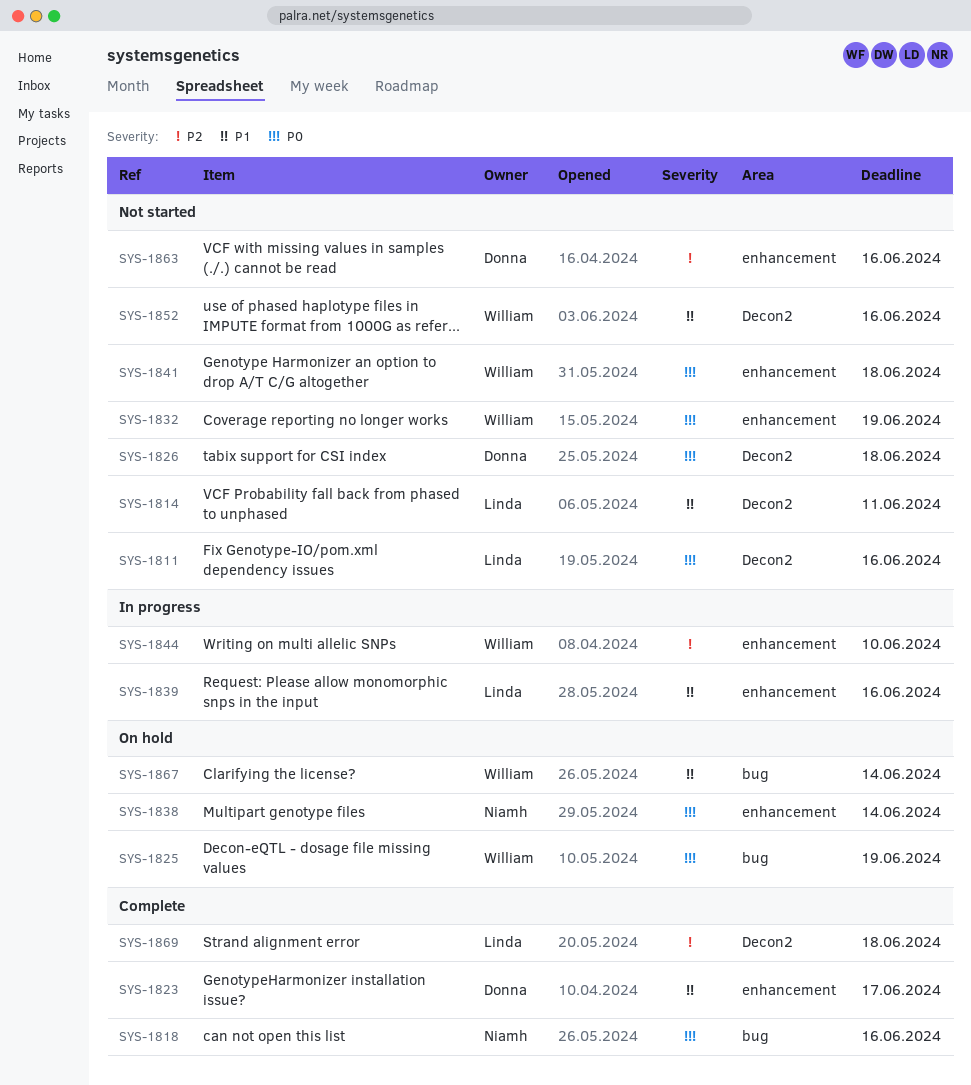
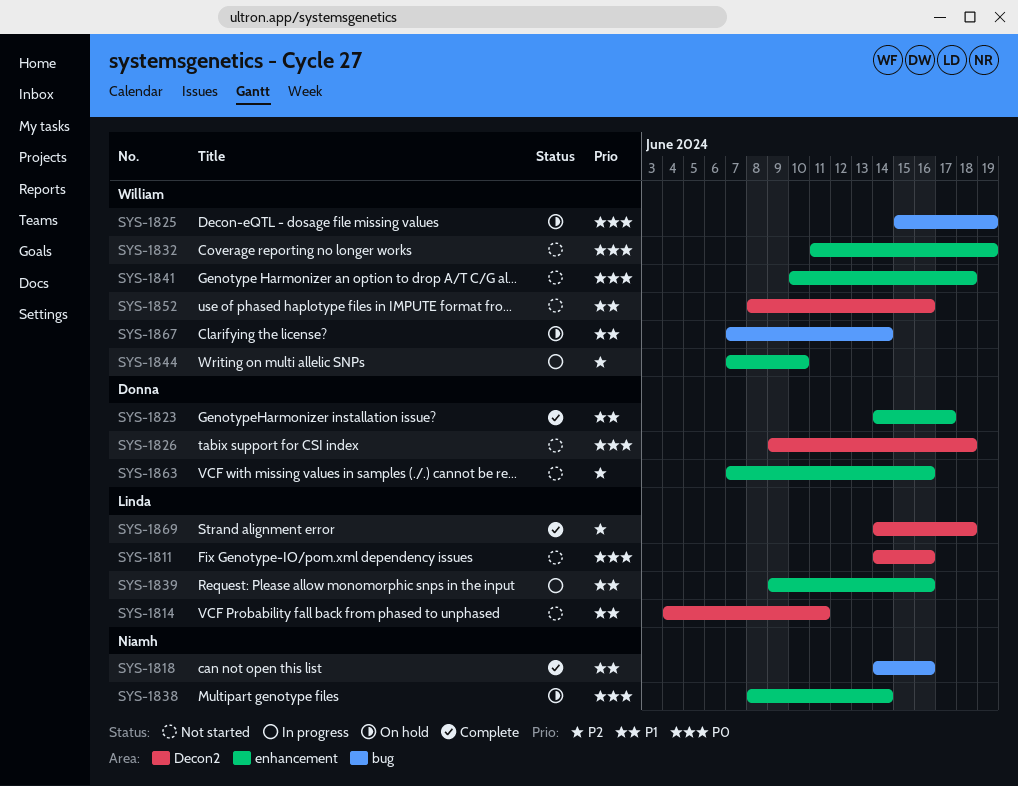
SYS-1818, priority: P0 -> P1

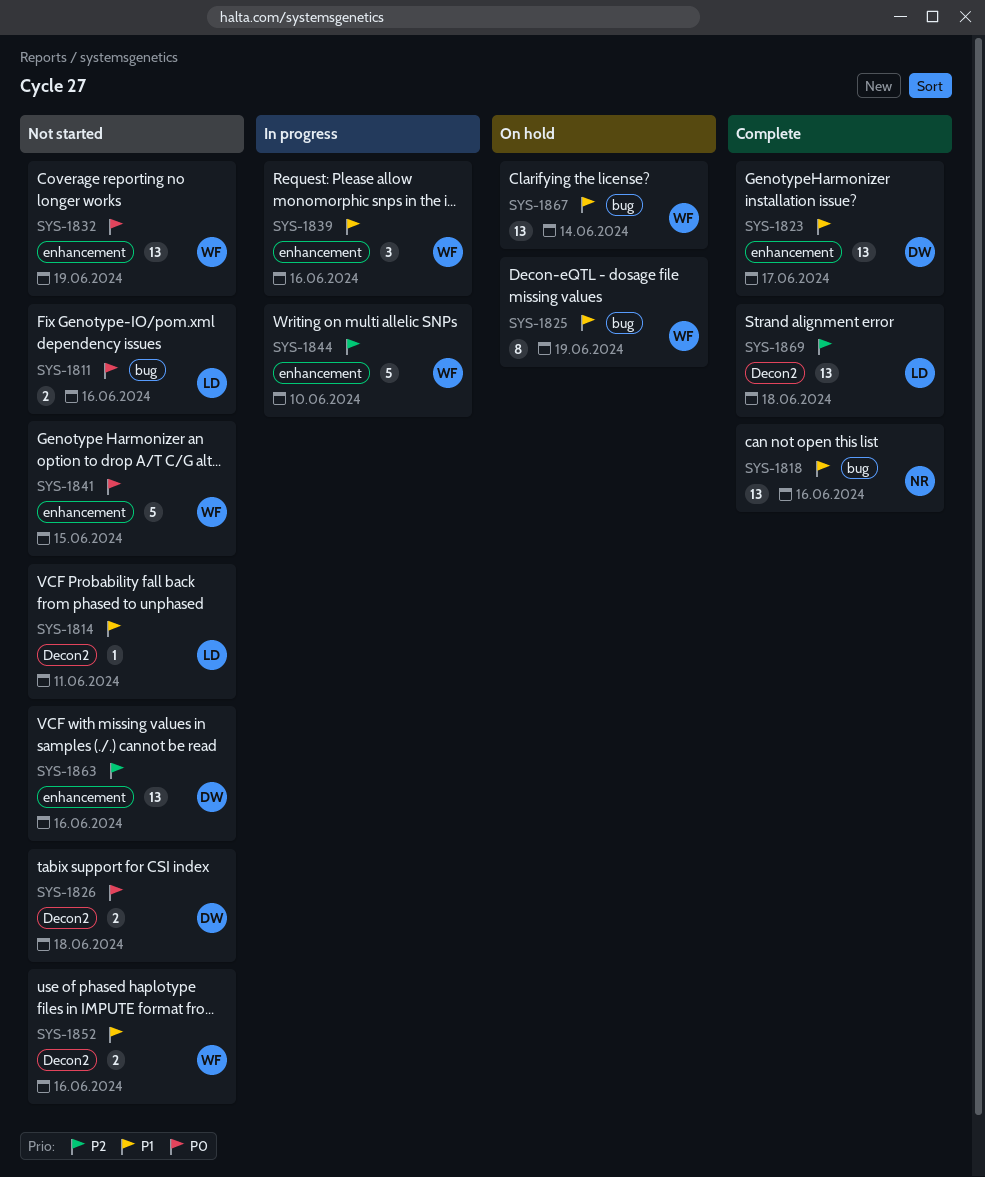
SYS-1811, label: Decon2 -> bug
SYS-1825, priority: P0 -> P1
SYS-1838: present -> none
SYS-1839, owner: Linda -> William
SYS-1841, due: Jun 18 -> Jun 15

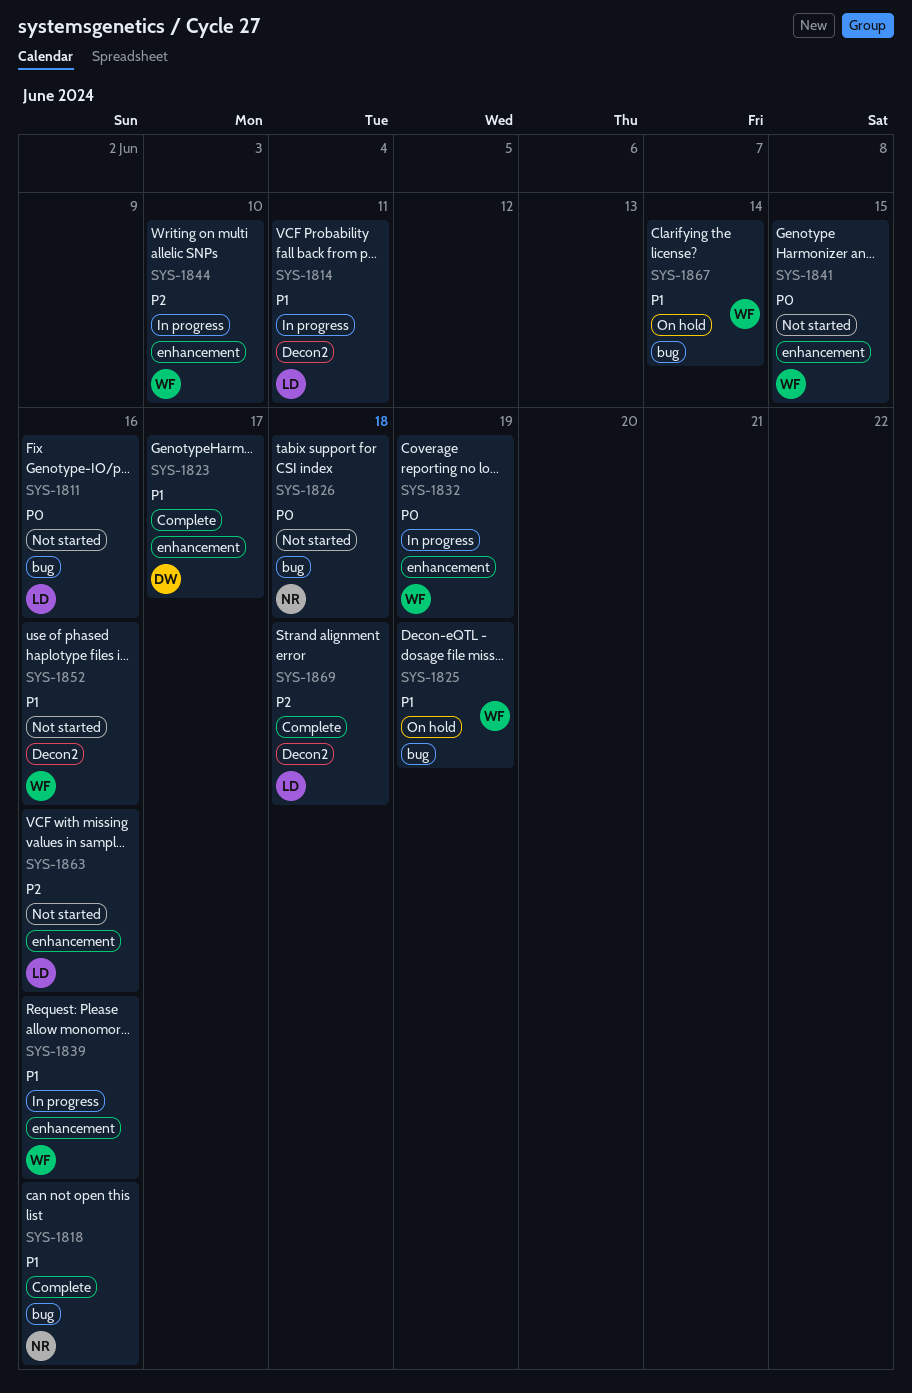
SYS-1814, status: Not started -> In progress
SYS-1826, owner: DW -> NR
SYS-1826, label: Decon2 -> bug
SYS-1832, status: Not started -> In progress
SYS-1863, owner: DW -> LD

